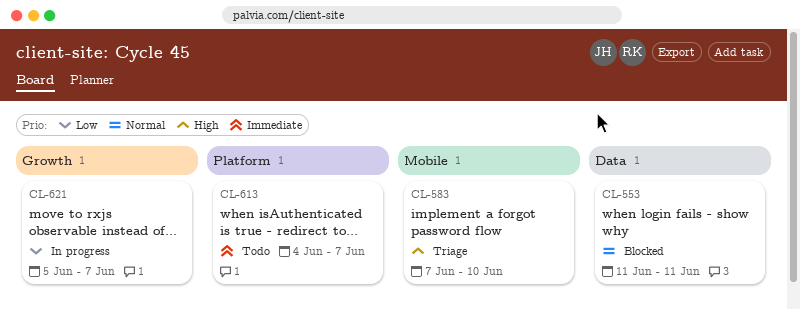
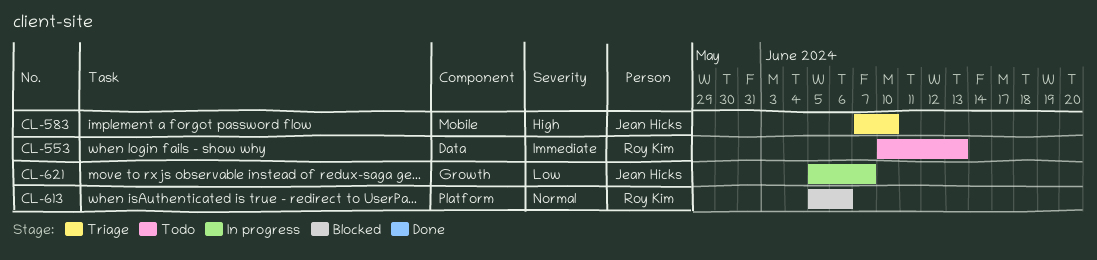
CL-553, status: Blocked -> Todo
CL-553, priority: Normal -> Immediate
CL-553, start: Jun 11 -> Jun 10
CL-553, due: Jun 11 -> Jun 13
CL-613, status: Todo -> Blocked
CL-613, priority: Immediate -> Normal
CL-613, start: Jun 4 -> Jun 5
CL-613, due: Jun 7 -> Jun 6

